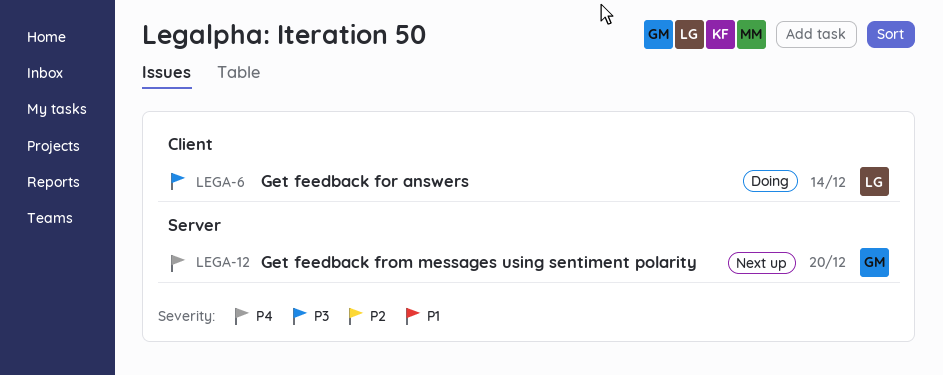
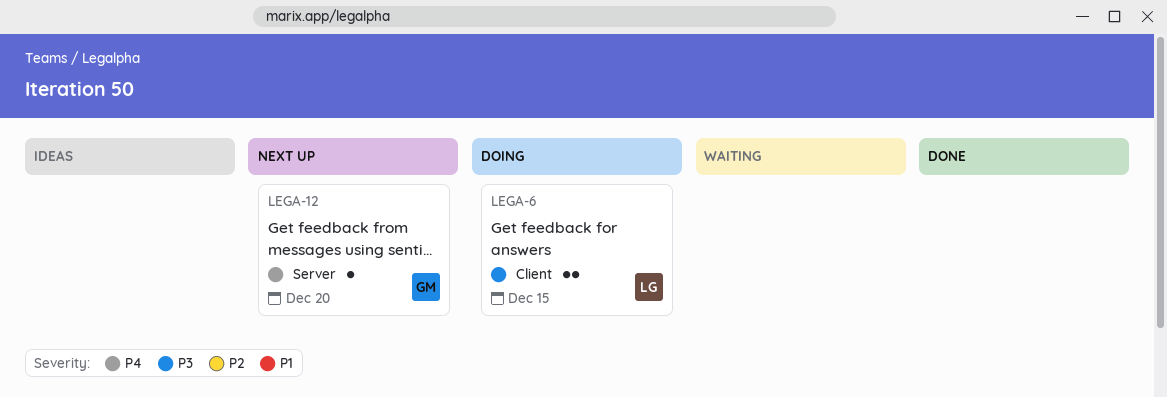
LEGA-6, due: Dec 14 -> Dec 15

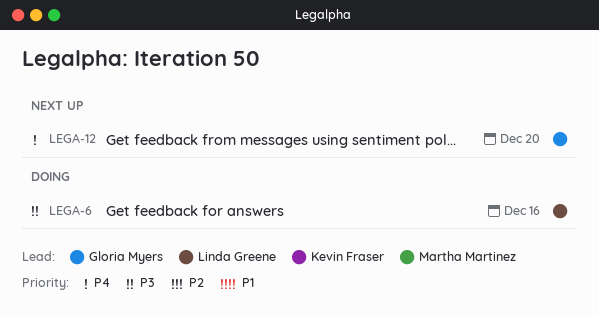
LEGA-6, due: Dec 15 -> Dec 16

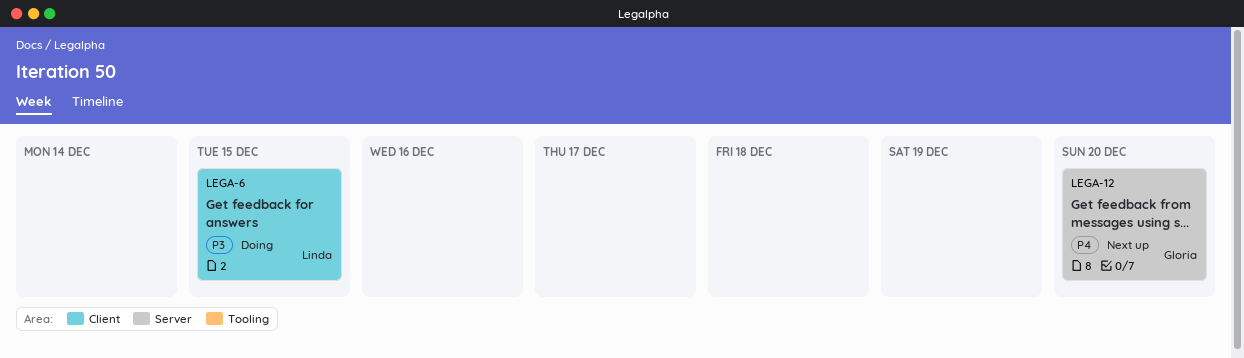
LEGA-6, due: Dec 16 -> Dec 15

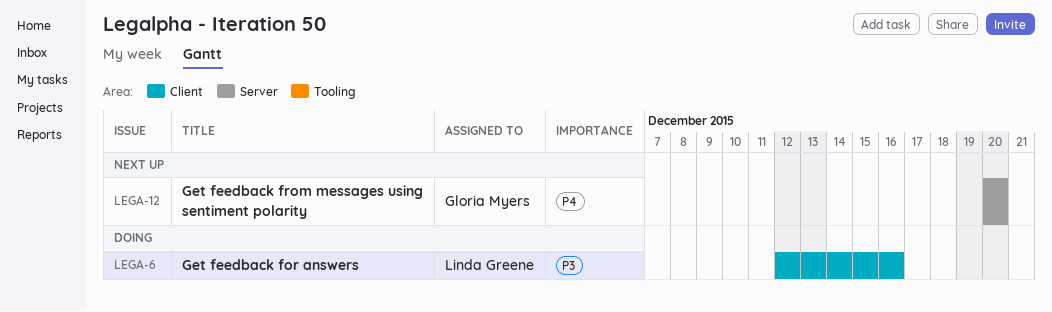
LEGA-6, due: Dec 15 -> Dec 16

